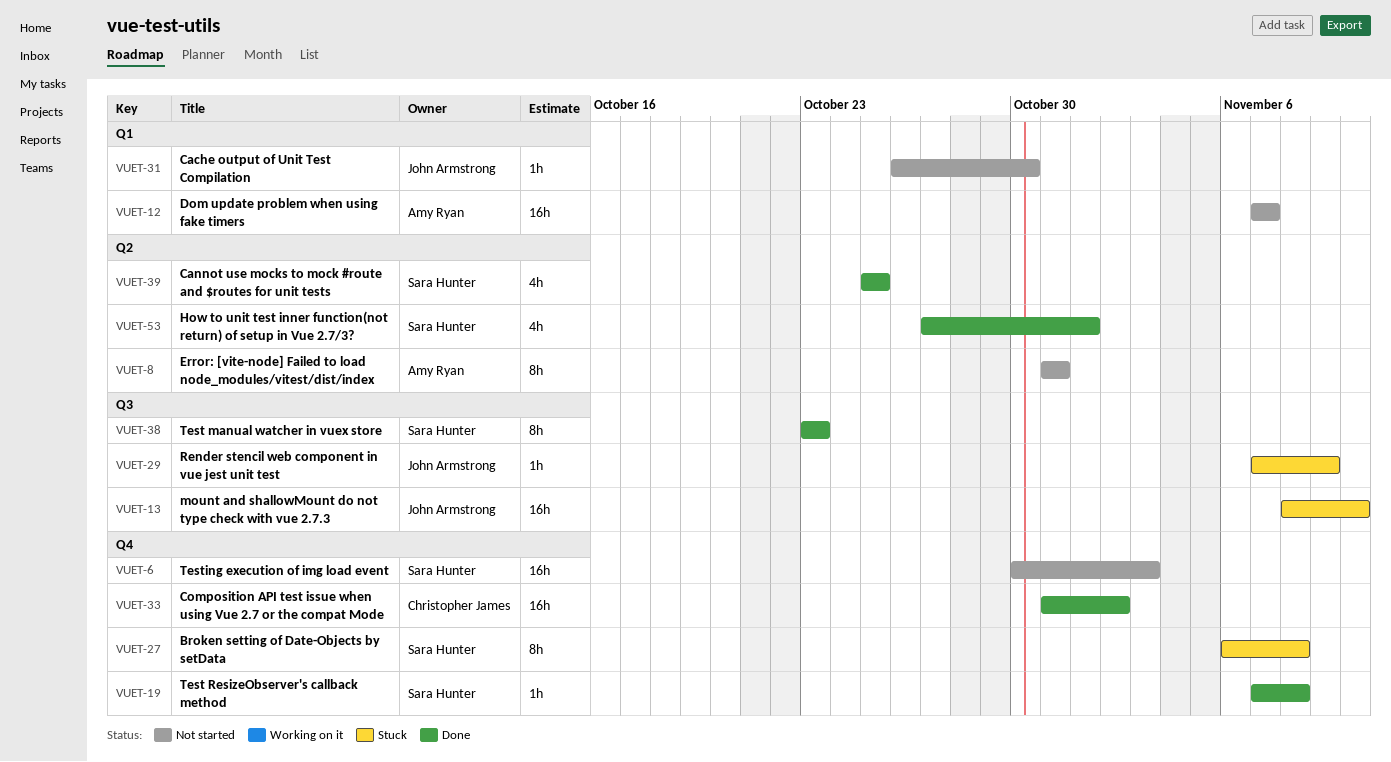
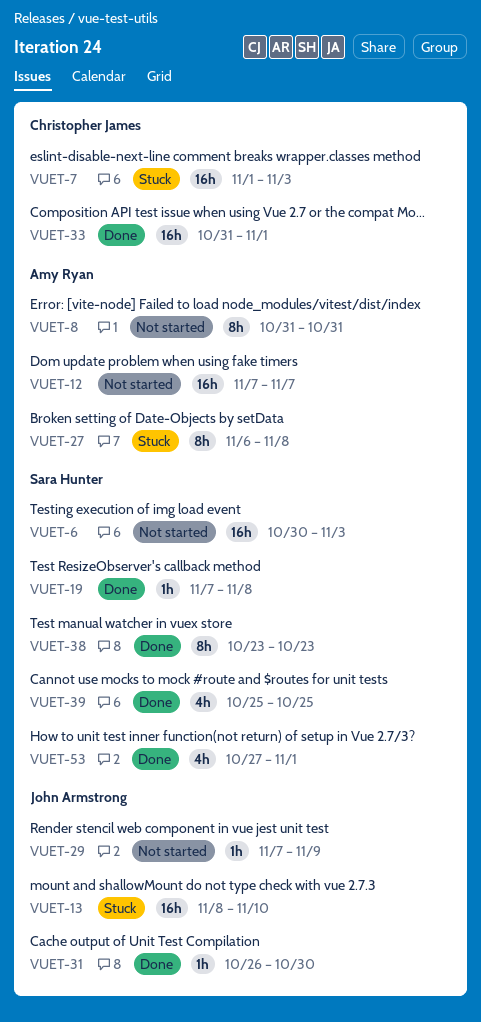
VUET-7: none -> present
VUET-27, owner: Sara Hunter -> Amy Ryan
VUET-29, status: Stuck -> Not started
VUET-31, status: Not started -> Done
VUET-33, due: Nov 2 -> Nov 1

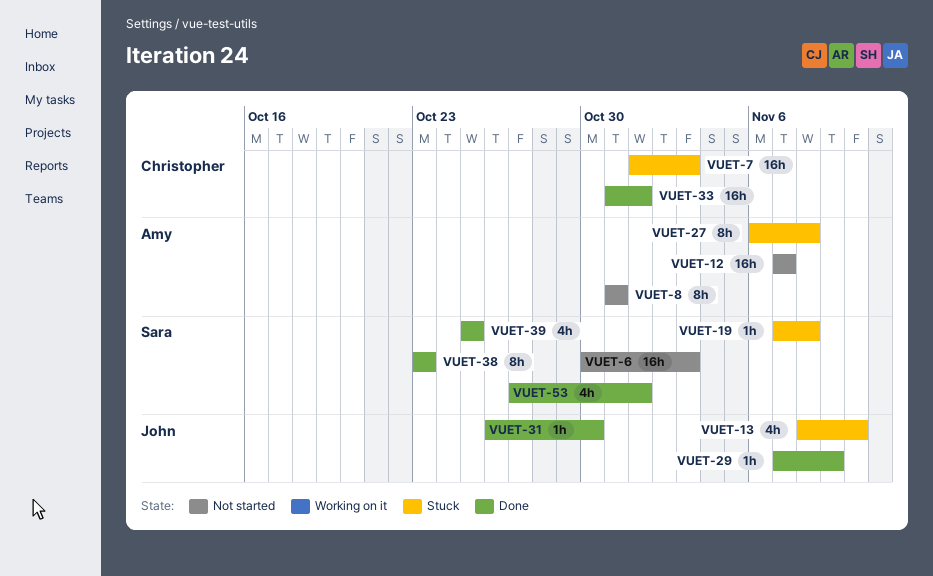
VUET-13, estimate: 16h -> 4h
VUET-19, status: Done -> Stuck
VUET-29, status: Not started -> Done

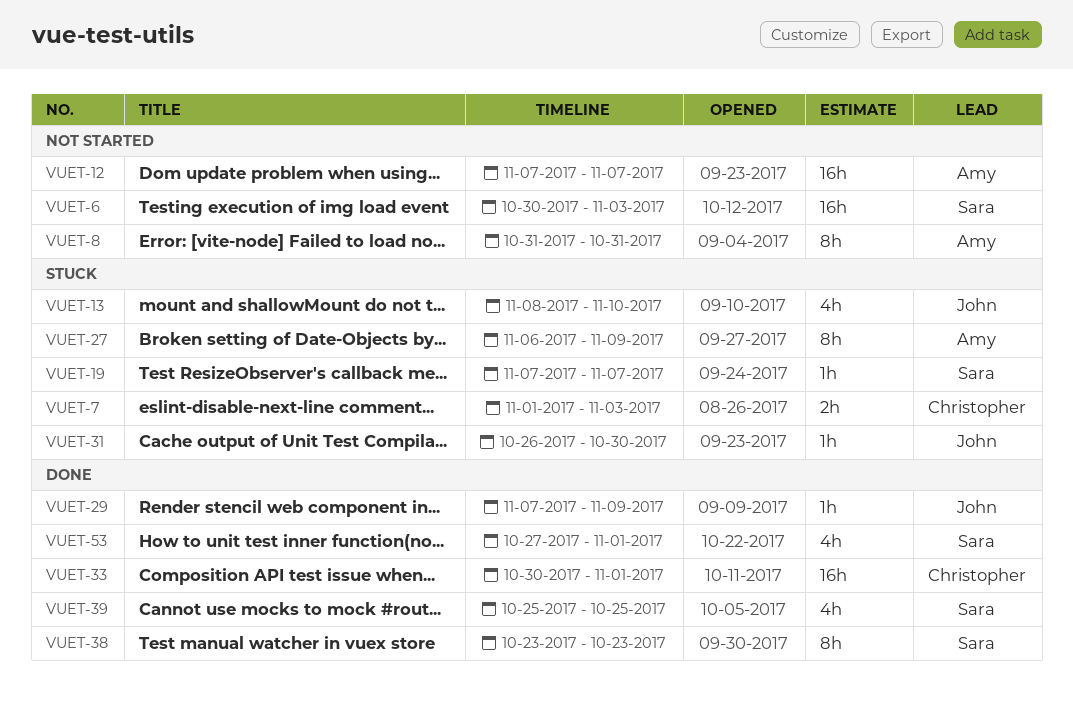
VUET-7, estimate: 16h -> 2h
VUET-19, due: Nov 8 -> Nov 7
VUET-27, due: Nov 8 -> Nov 9
VUET-31, status: Done -> Stuck
VUET-33, start: Oct 31 -> Oct 30

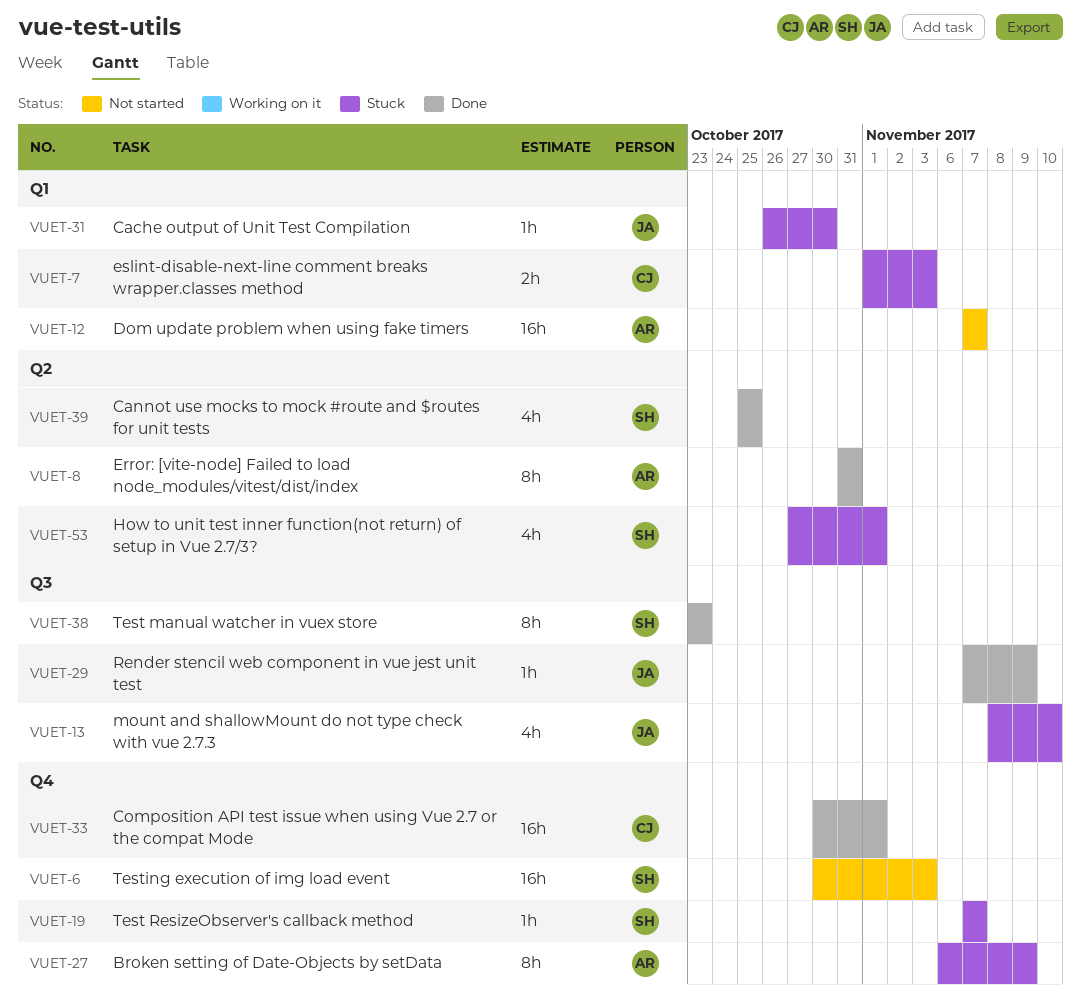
VUET-8, status: Not started -> Done
VUET-53, status: Done -> Stuck

